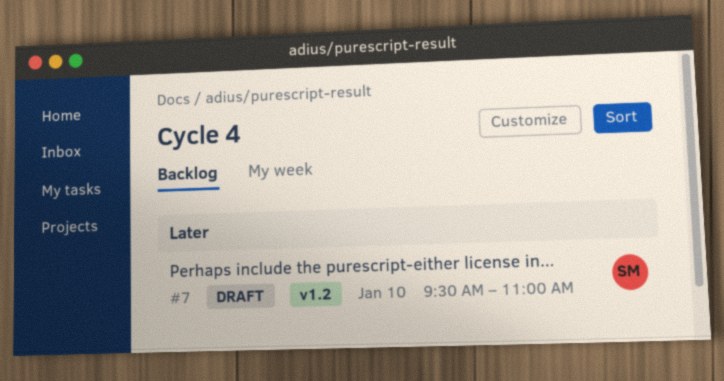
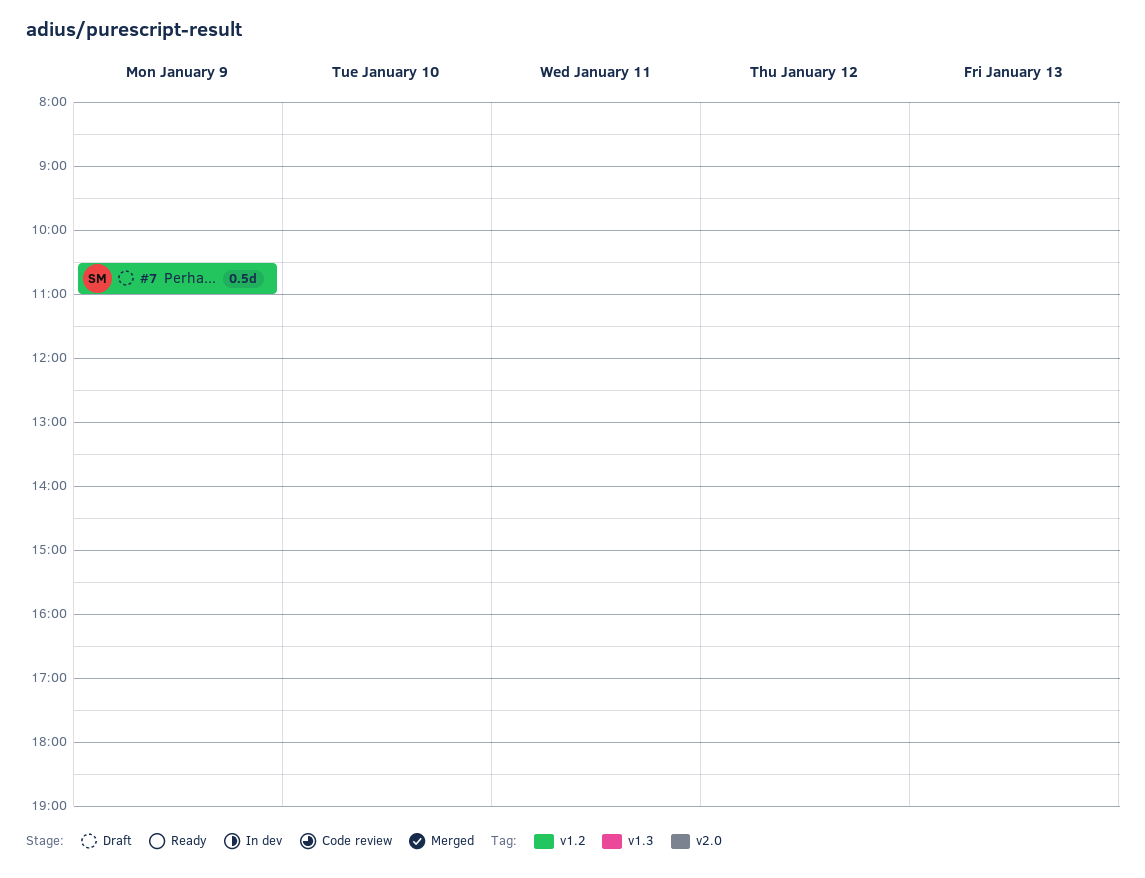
#7, day: Jan 10 -> Jan 9
#7, begins: 09:30 -> 10:30

